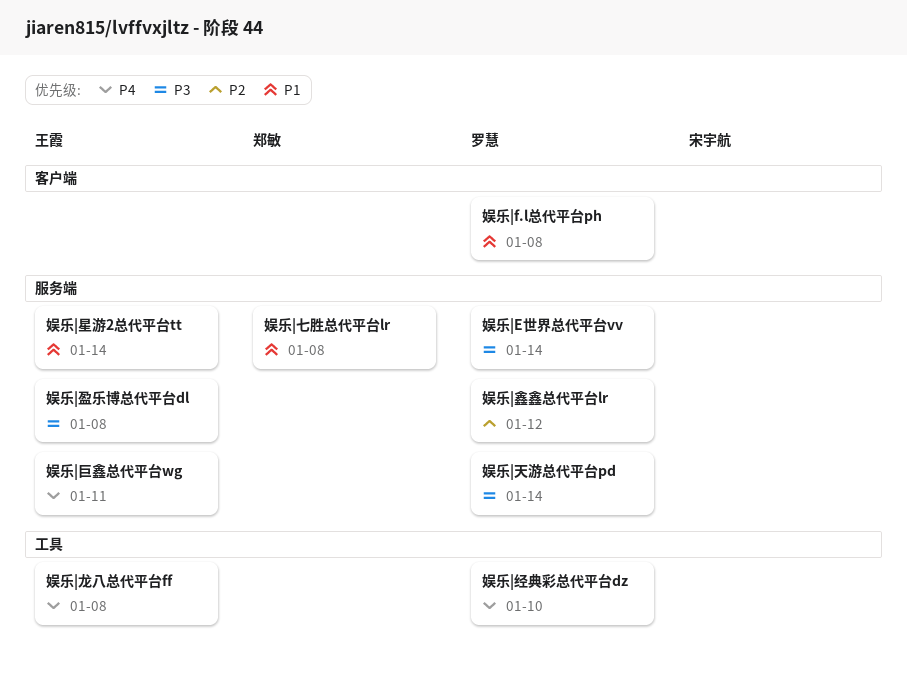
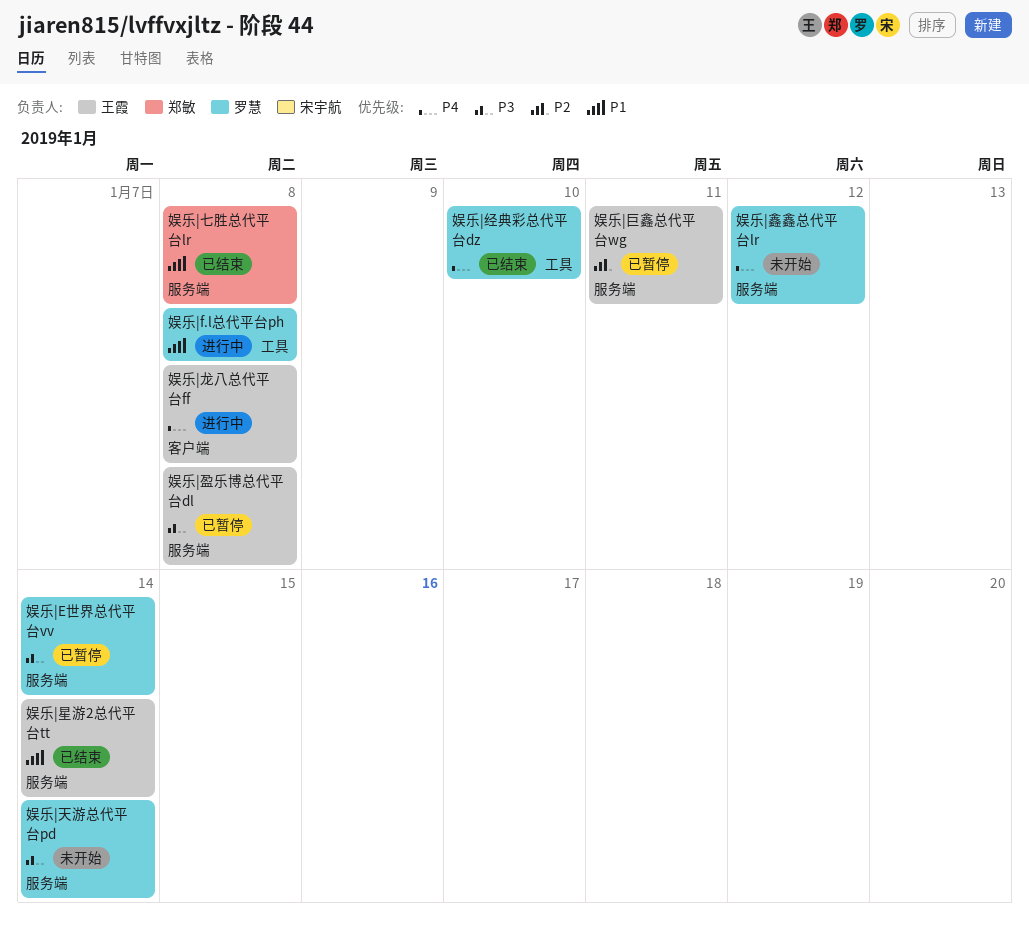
娱乐|f.l总代平台ph, label: 客户端 -> 工具
娱乐|巨鑫总代平台wg, priority: P4 -> P2
娱乐|鑫鑫总代平台lr, priority: P2 -> P4
娱乐|龙八总代平台ff, label: 工具 -> 客户端

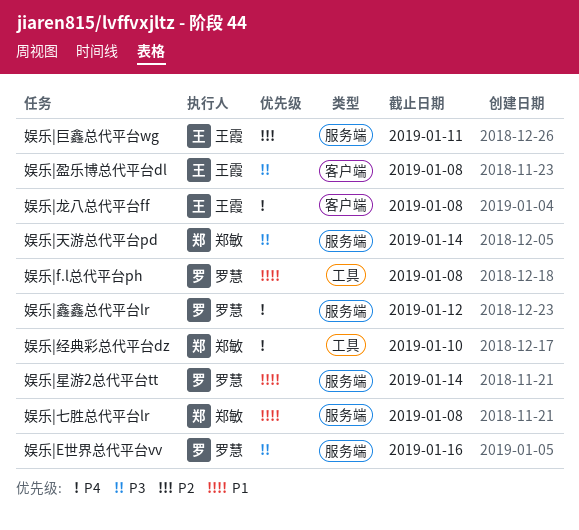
娱乐|E世界总代平台vv, due: Jan 14 -> Jan 16
娱乐|天游总代平台pd, owner: 罗慧 -> 郑敏
娱乐|星游2总代平台tt, owner: 王霞 -> 罗慧
娱乐|盈乐博总代平台dl, label: 服务端 -> 客户端
娱乐|经典彩总代平台dz, owner: 罗慧 -> 郑敏

